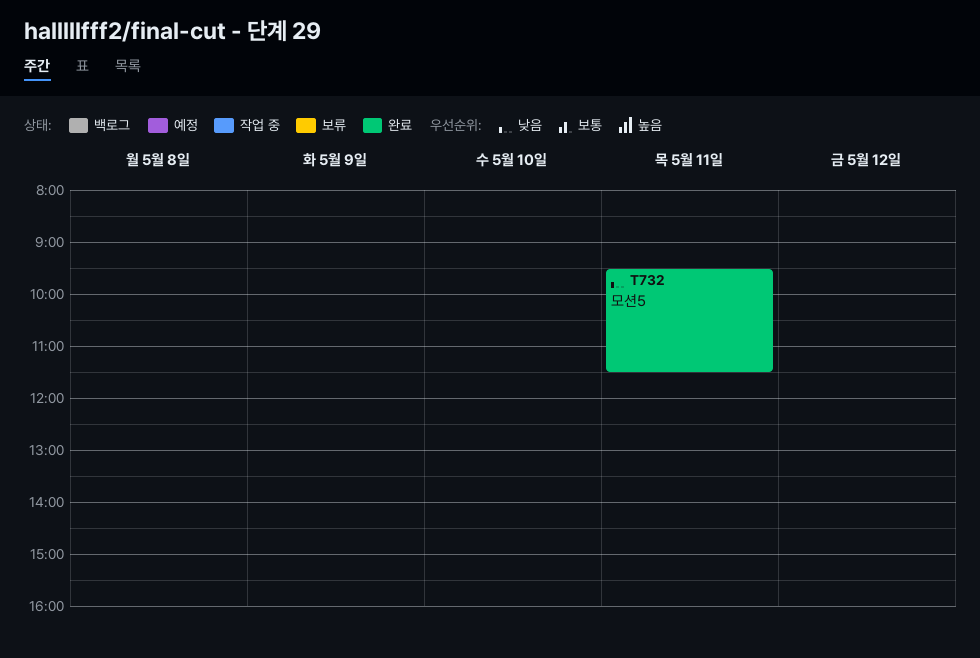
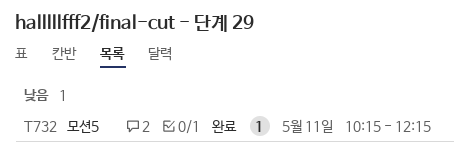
T732, begins: 09:30 -> 10:15
T732, ends: 11:30 -> 12:15

